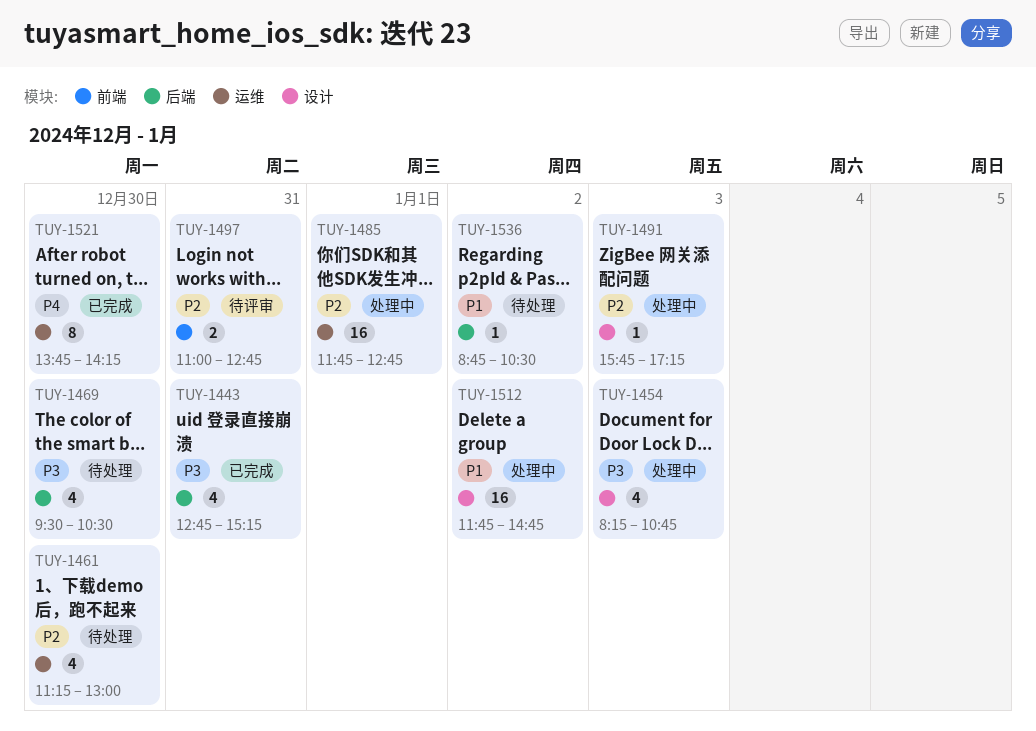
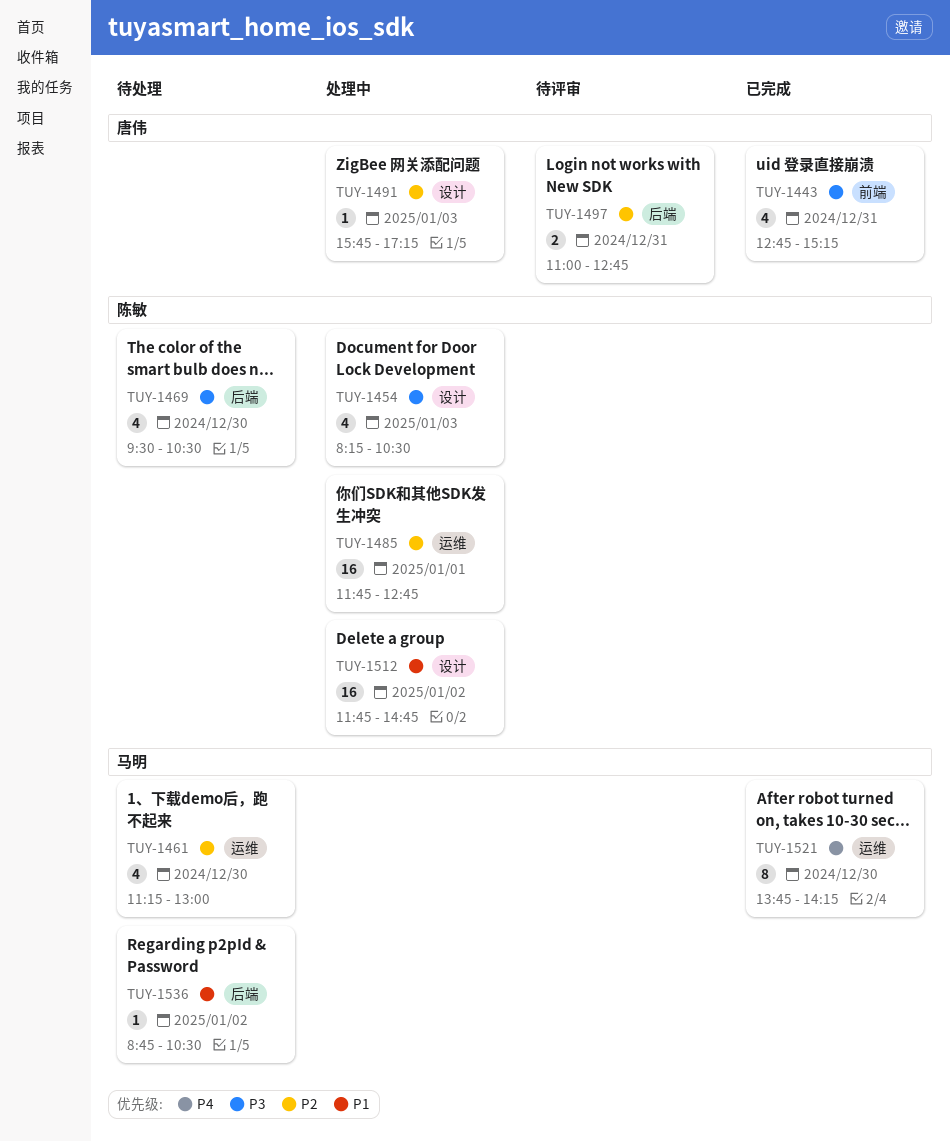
TUY-1443, label: 后端 -> 前端
TUY-1454, ends: 10:45 -> 10:30
TUY-1497, label: 前端 -> 后端

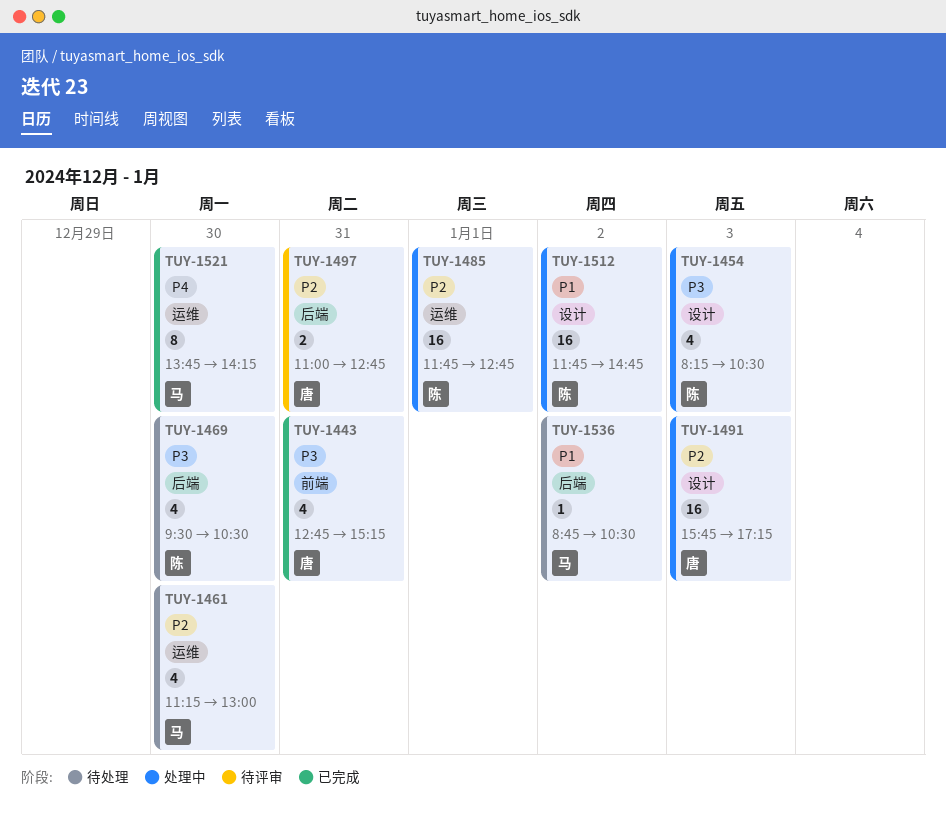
TUY-1491, estimate: 1 -> 16

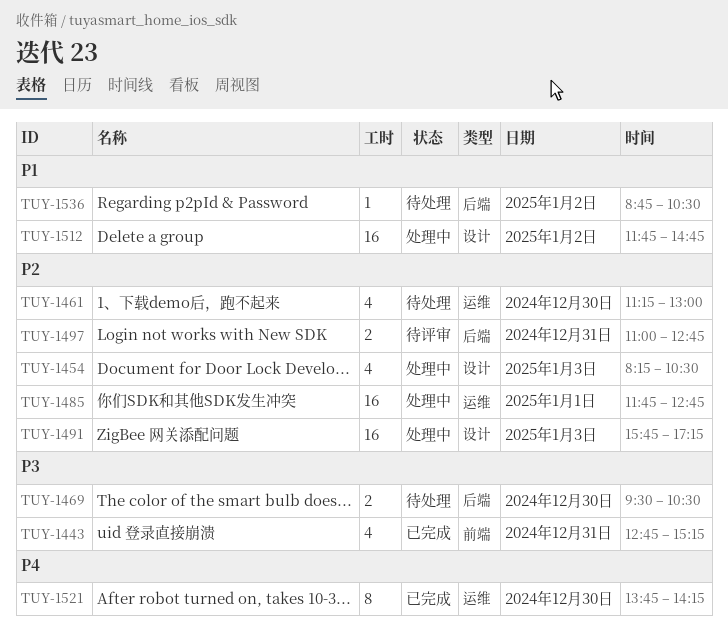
TUY-1454, priority: P3 -> P2
TUY-1469, estimate: 4 -> 2

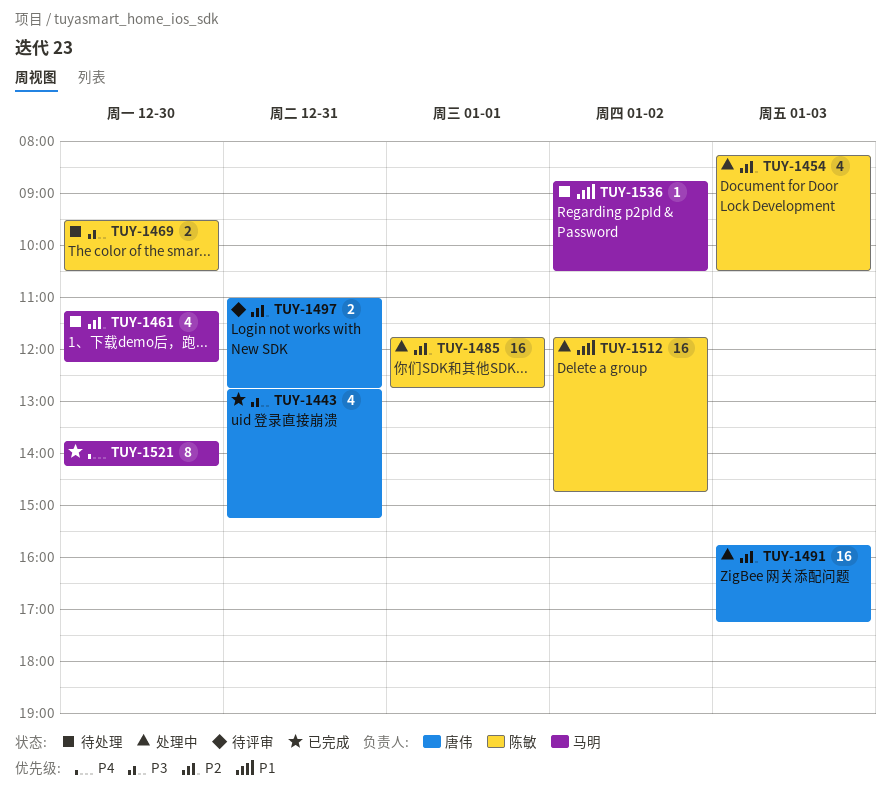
TUY-1461, ends: 13:00 -> 12:15

